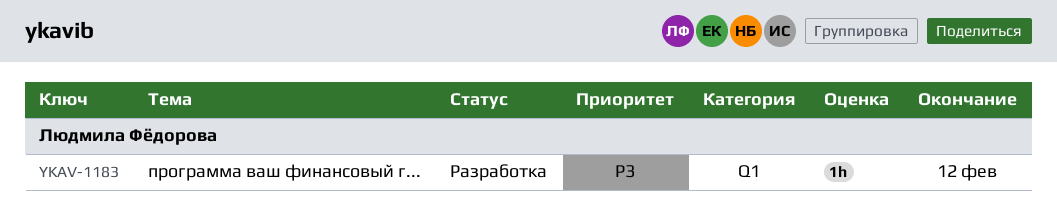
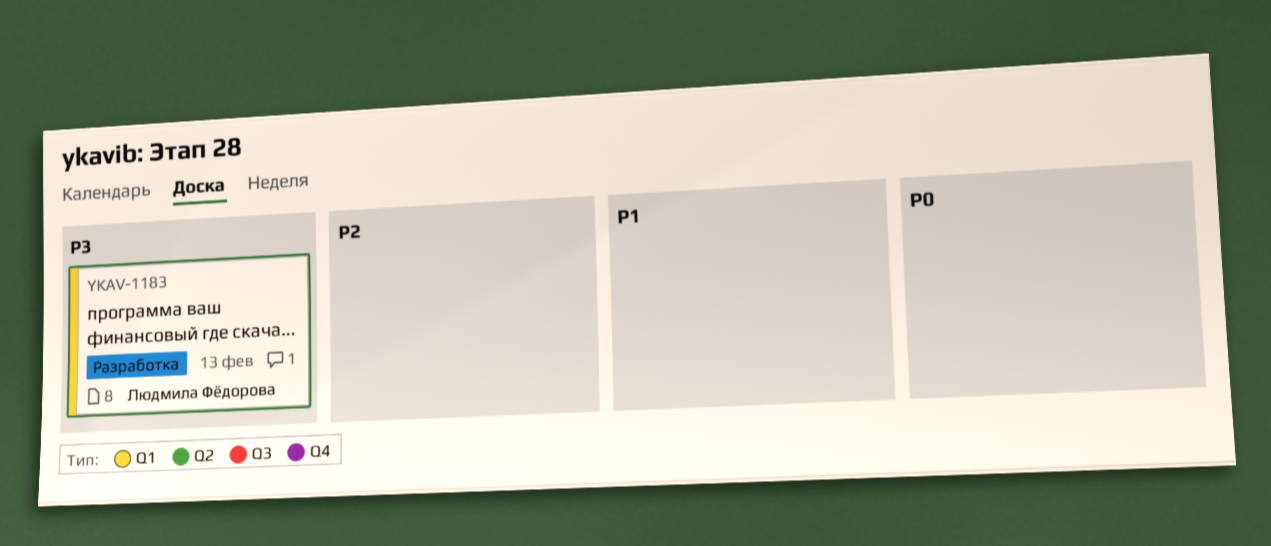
YKAV-1183, due: Feb 12 -> Feb 13

